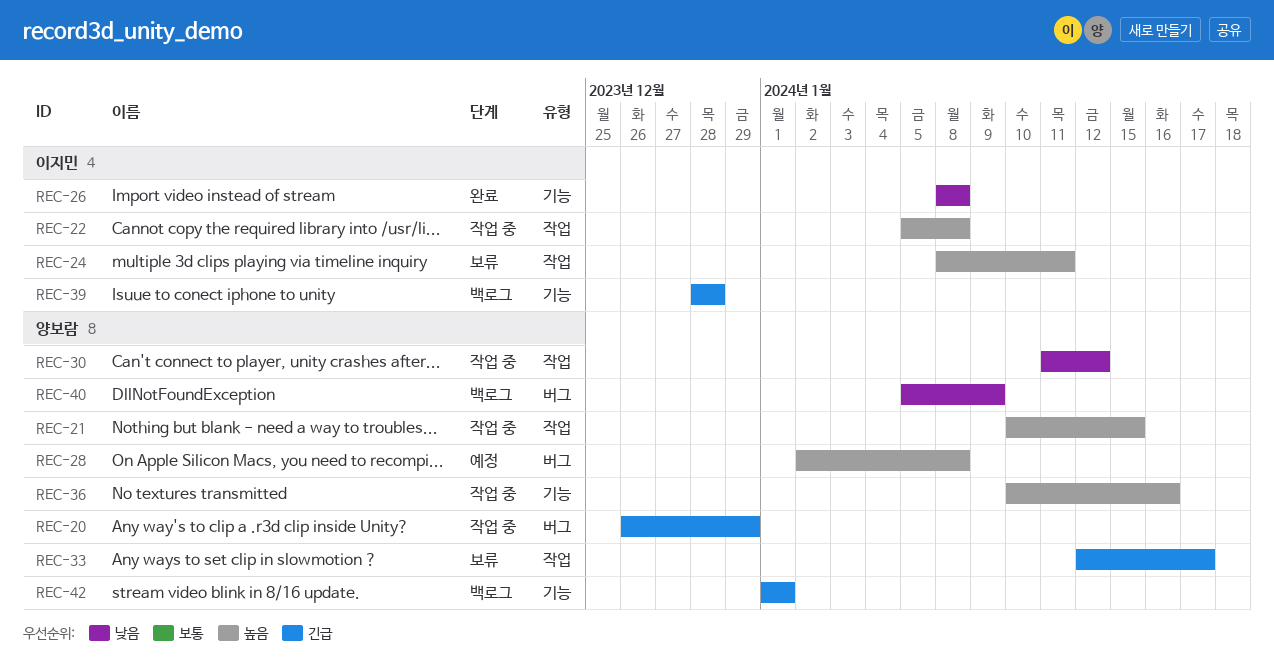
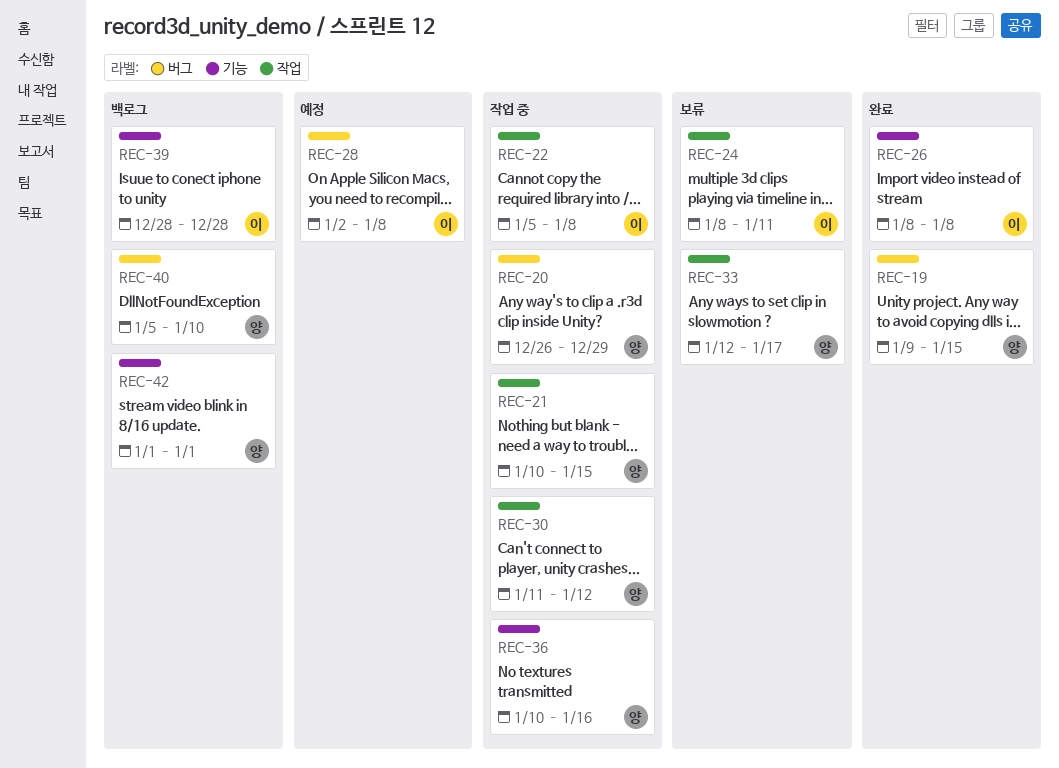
REC-19: none -> present
REC-28, owner: 양보람 -> 이지민
REC-40, due: Jan 9 -> Jan 10

